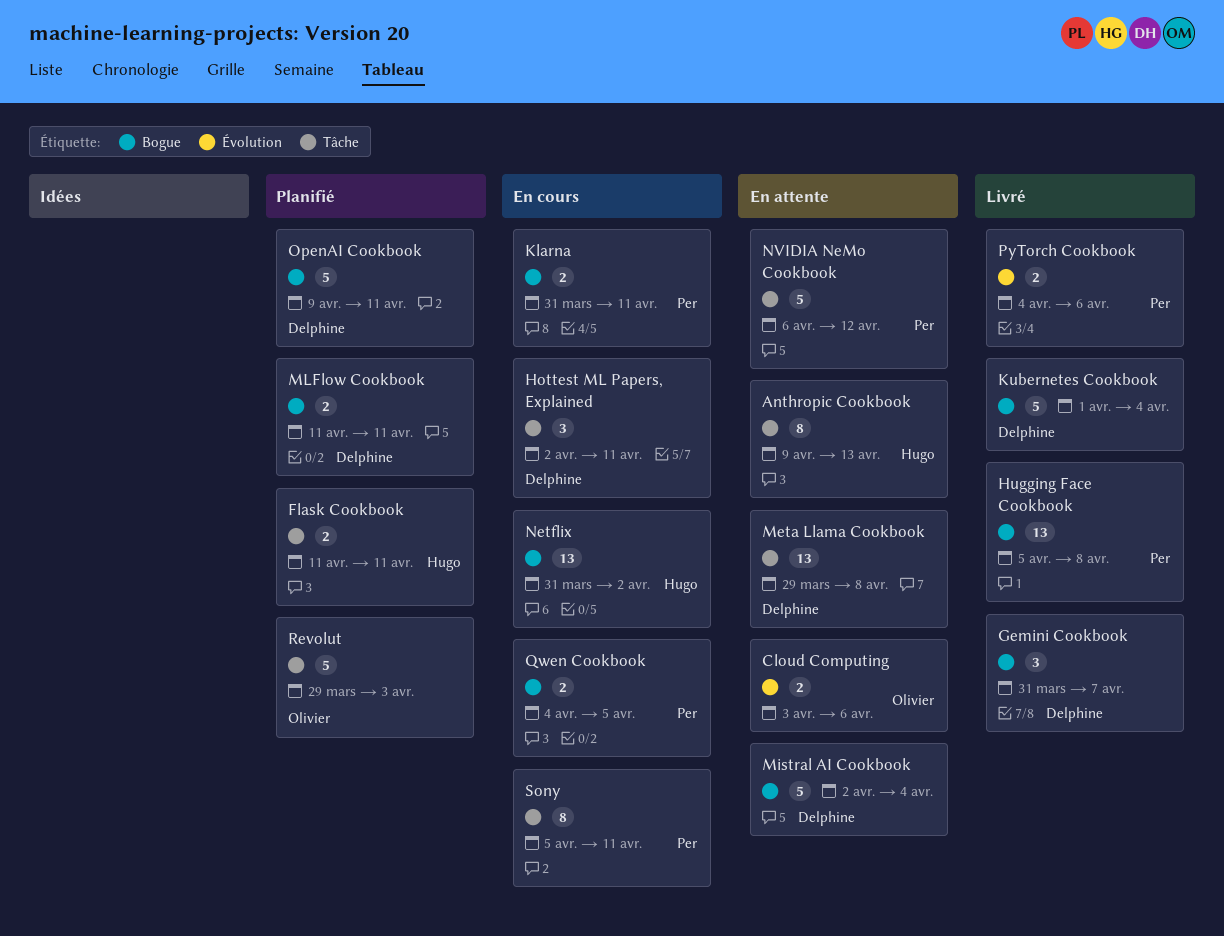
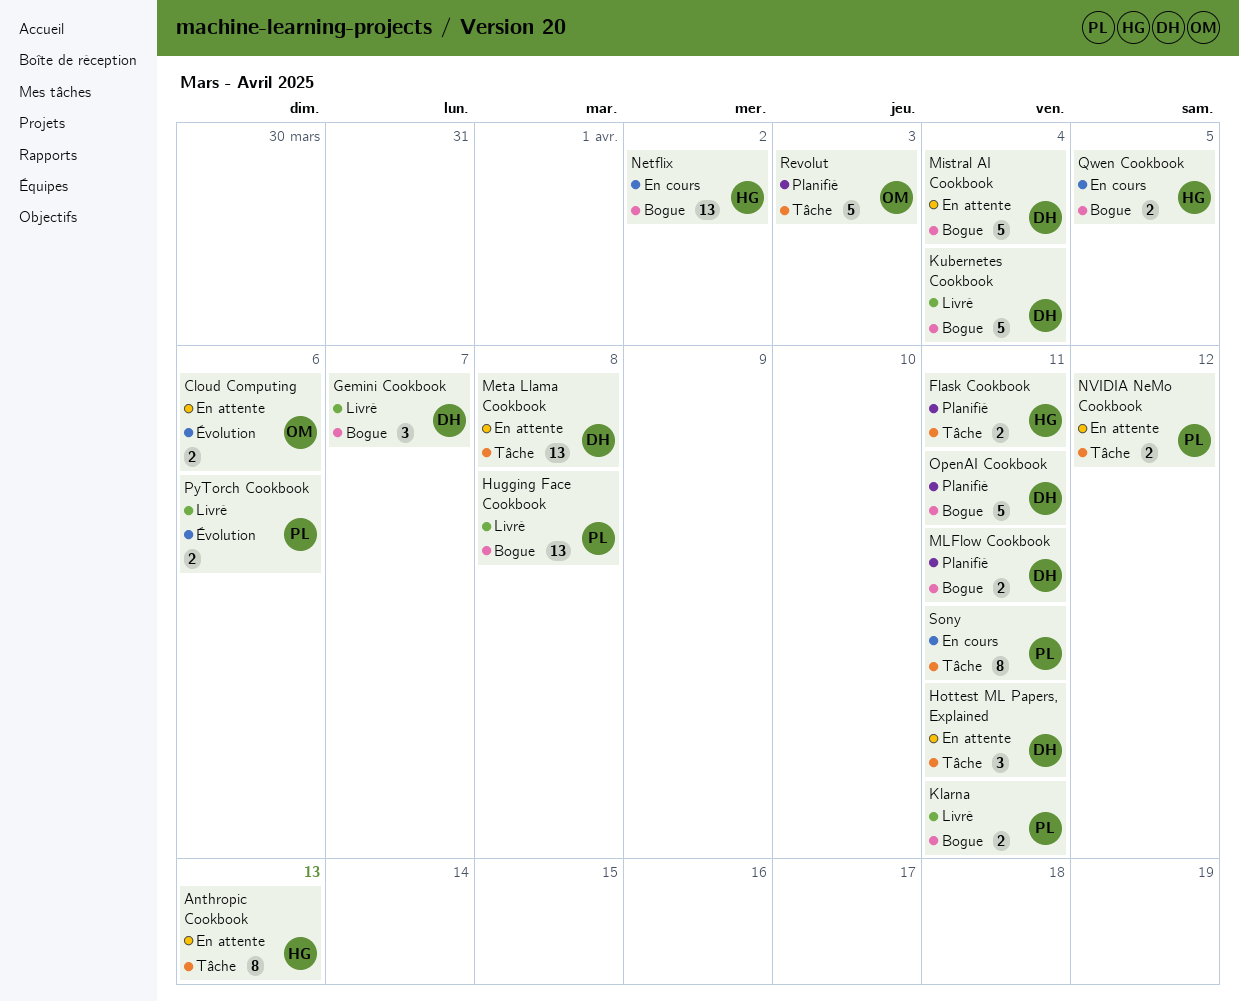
Hottest ML Papers, Explained, status: En cours -> En attente
Klarna, status: En cours -> Livré
NVIDIA NeMo Cookbook, estimate: 5 -> 2
Qwen Cookbook, owner: Per -> Hugo

